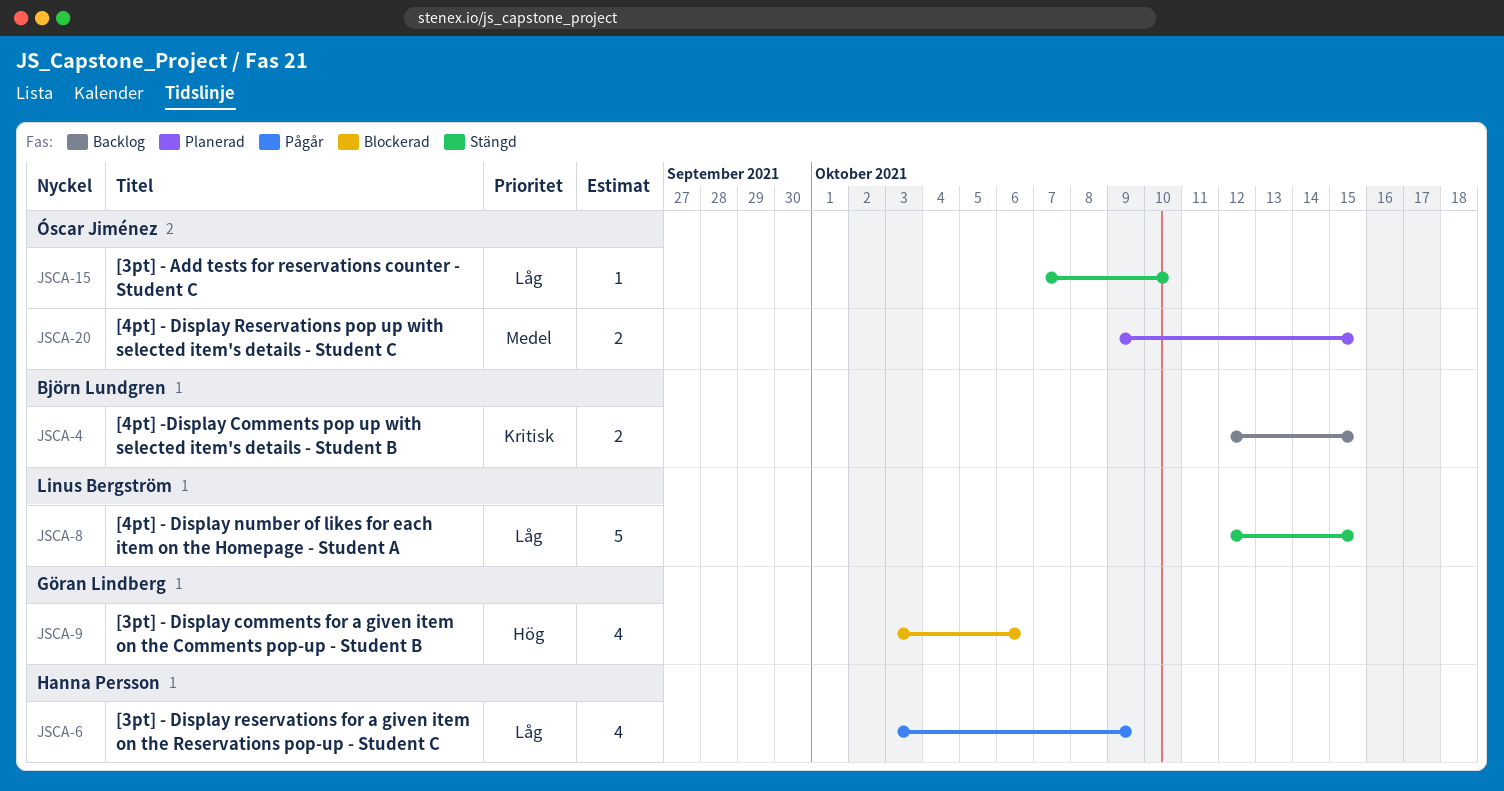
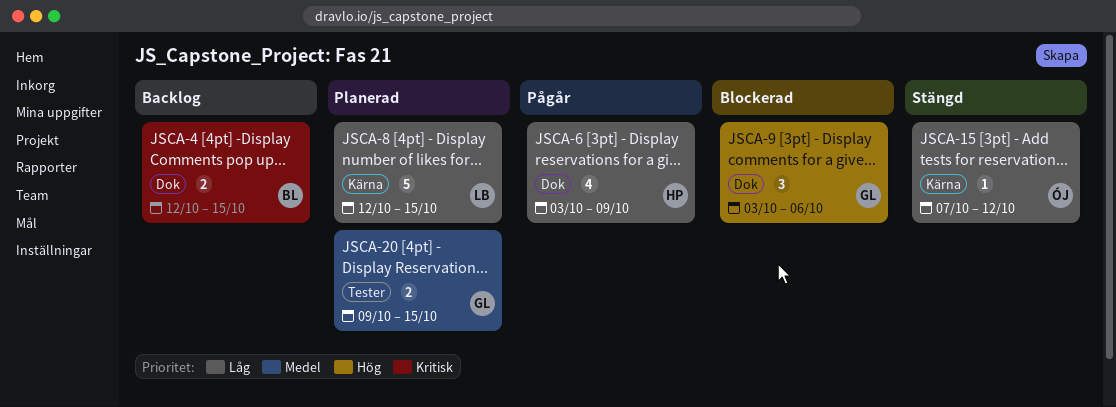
JSCA-8, status: Stängd -> Planerad
JSCA-9, estimate: 4 -> 3
JSCA-15, due: Oct 10 -> Oct 12
JSCA-20, owner: Óscar Jiménez -> Göran Lindberg

